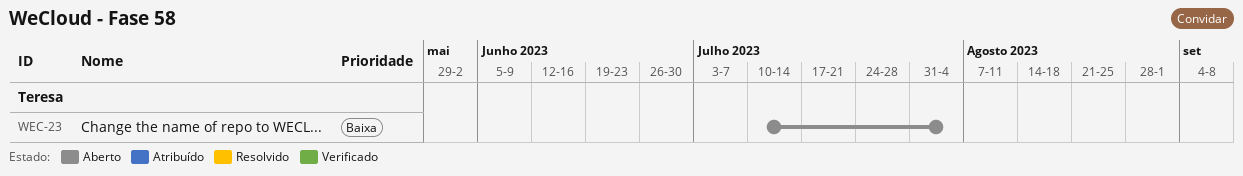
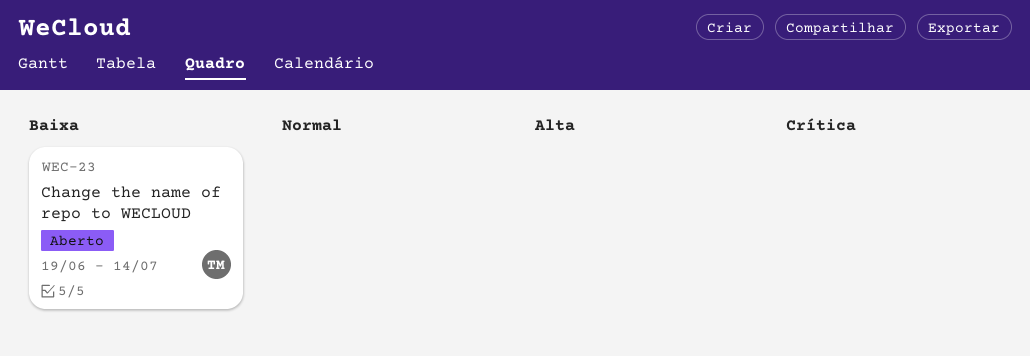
WEC-23, start: Jul 10 -> Jun 19
WEC-23, due: Aug 4 -> Jul 14

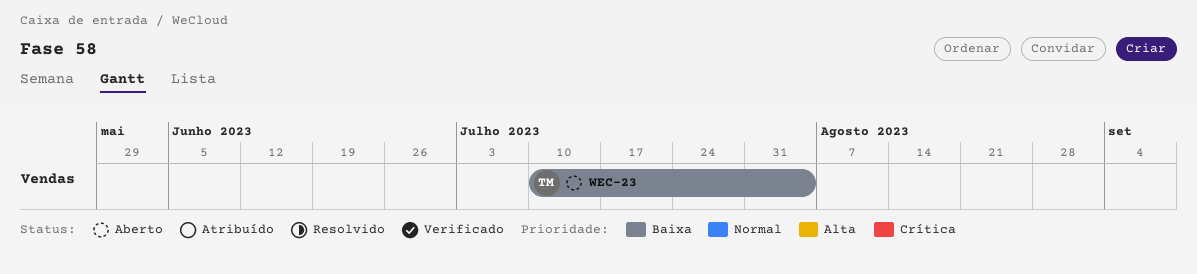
WEC-23, start: Jun 19 -> Jul 10
WEC-23, due: Jul 14 -> Aug 4

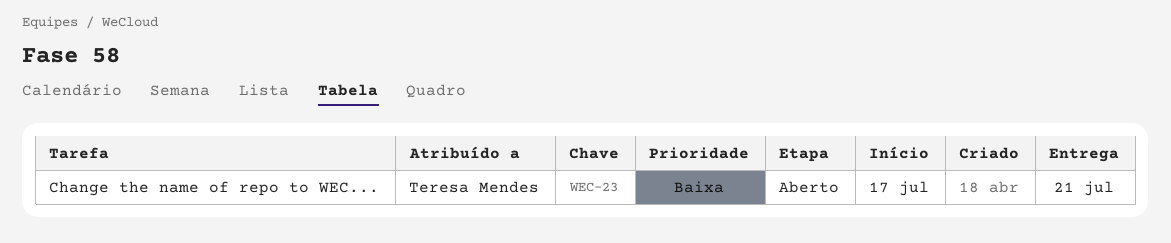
WEC-23, start: Jul 10 -> Jul 17
WEC-23, due: Aug 4 -> Jul 21

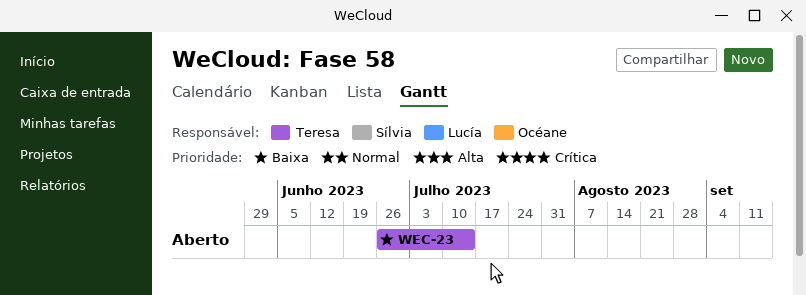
WEC-23, start: Jul 17 -> Jun 26
WEC-23, due: Jul 21 -> Jul 14

